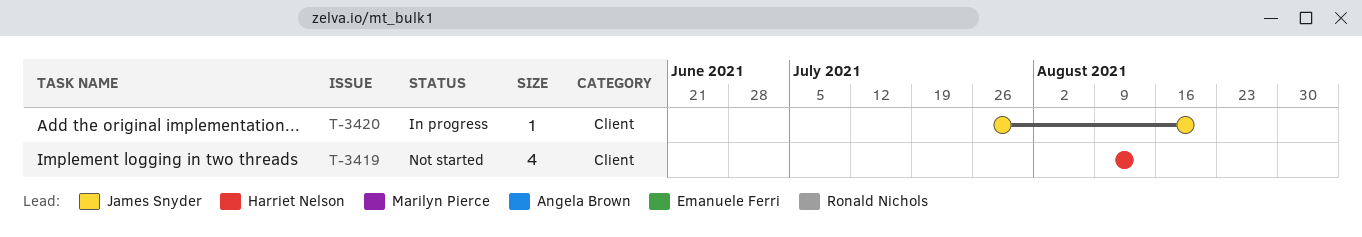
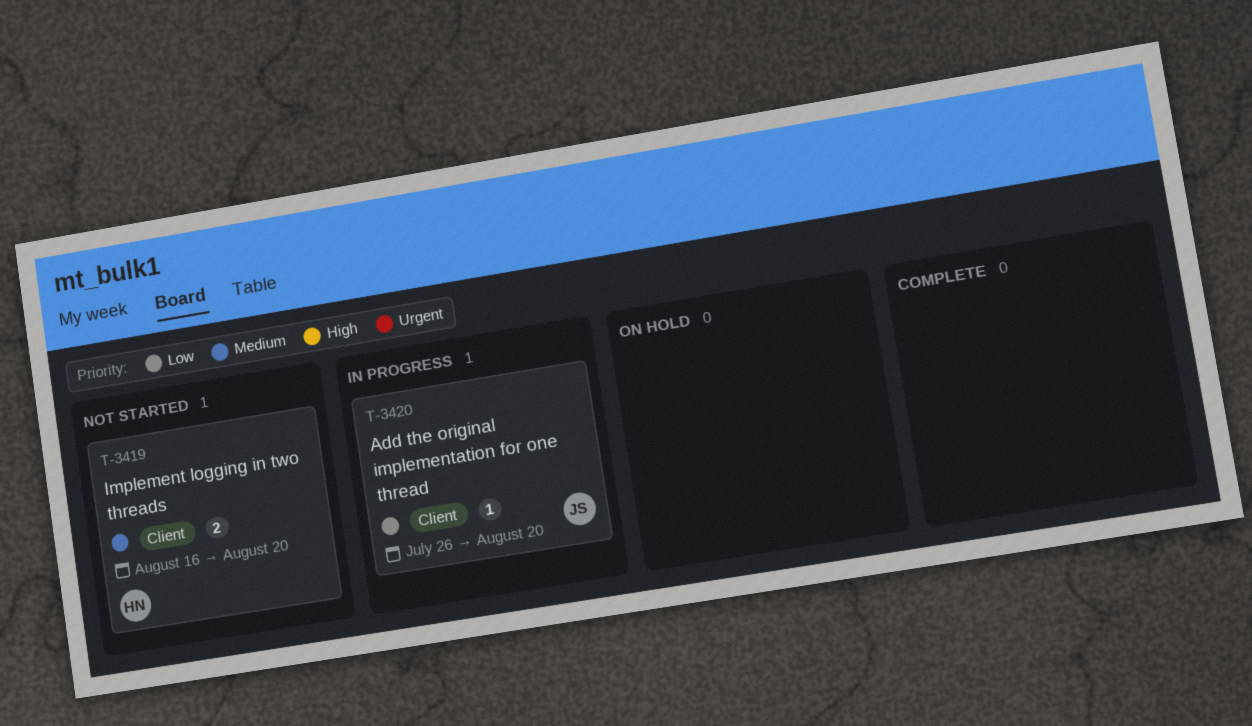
T-3419, estimate: 4 -> 2
T-3419, start: Aug 9 -> Aug 16
T-3419, due: Aug 13 -> Aug 20

